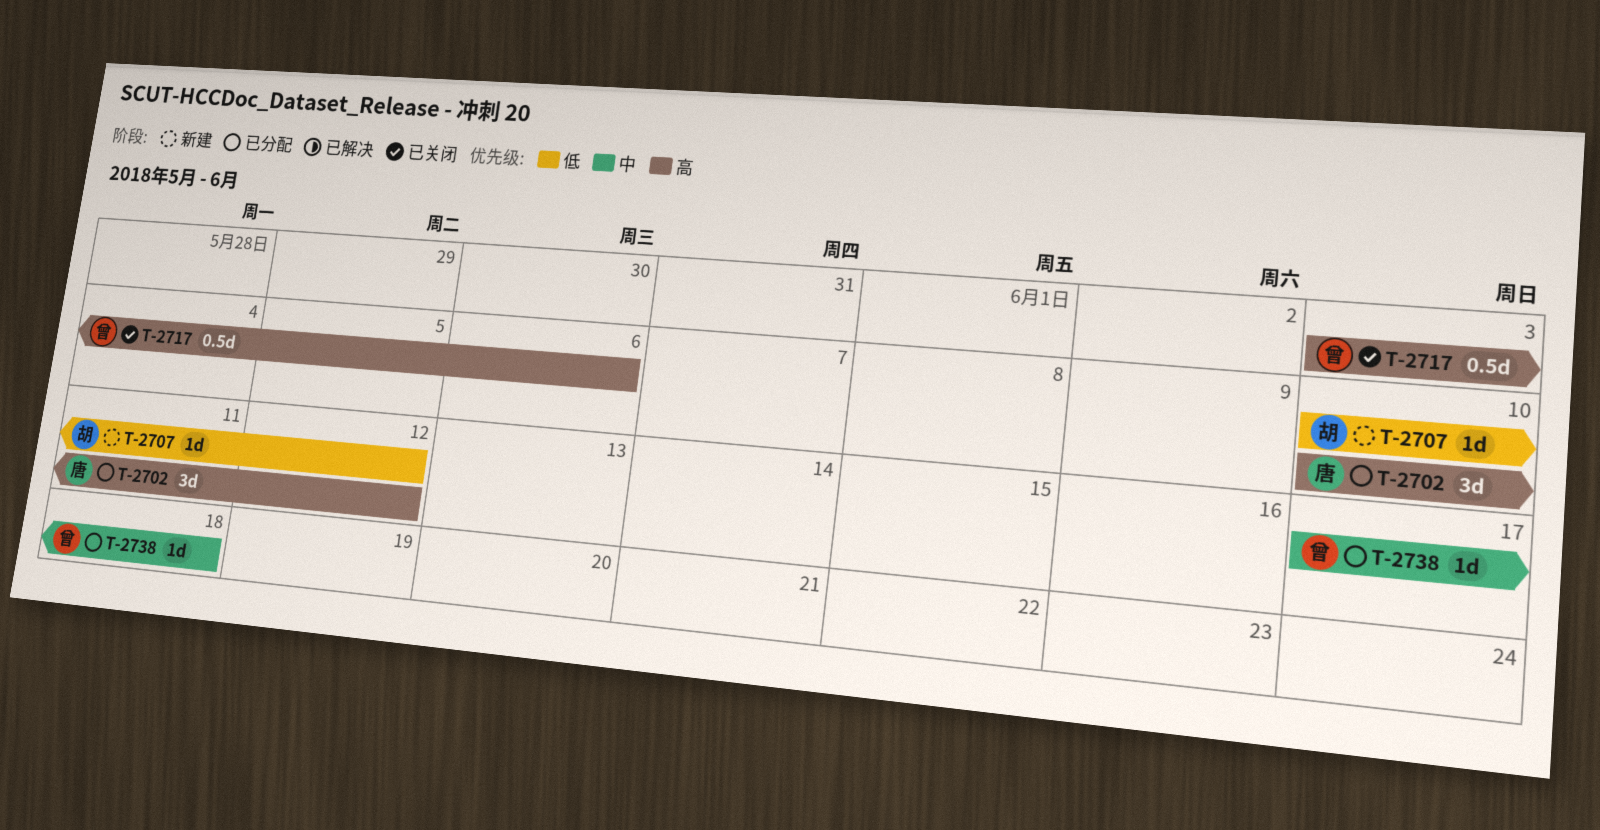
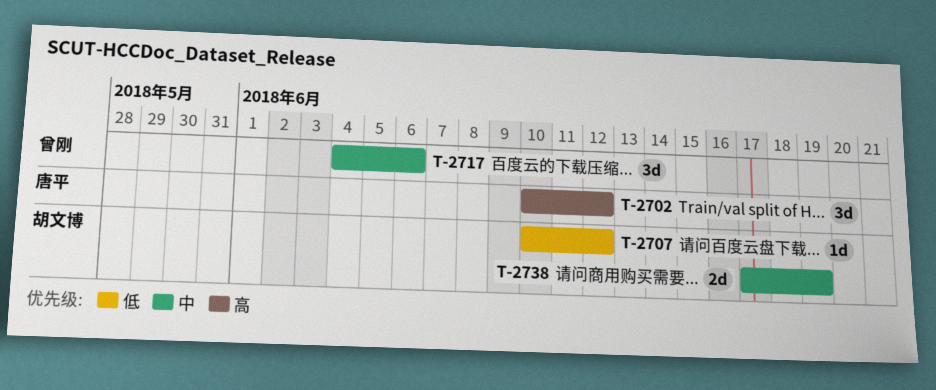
T-2717, priority: 高 -> 中
T-2717, estimate: 0.5d -> 3d
T-2717, start: Jun 3 -> Jun 4
T-2738, owner: 曾刚 -> 胡文博
T-2738, estimate: 1d -> 2d
T-2738, due: Jun 18 -> Jun 19

